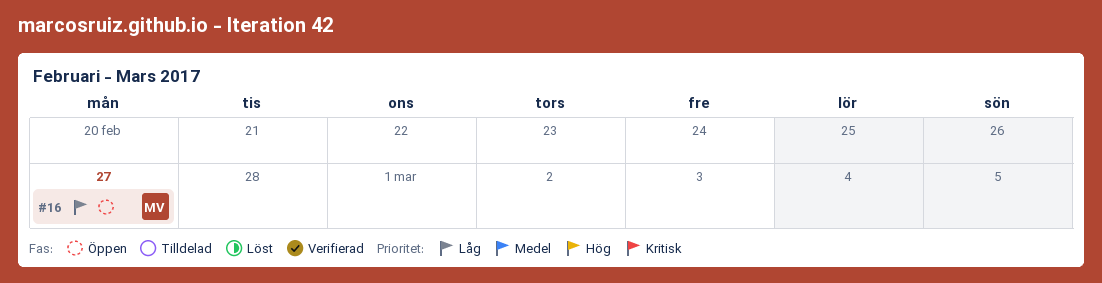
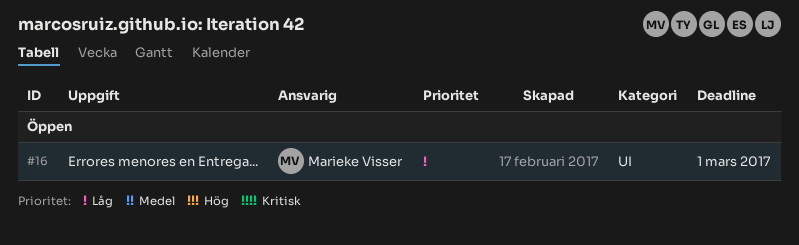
#16, due: Feb 27 -> Mar 1

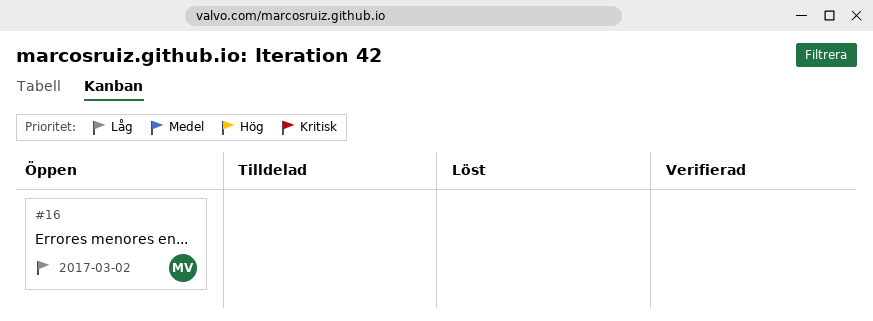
#16, due: Mar 1 -> Mar 2

